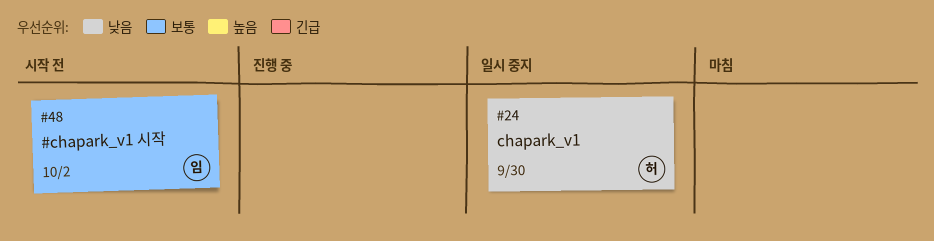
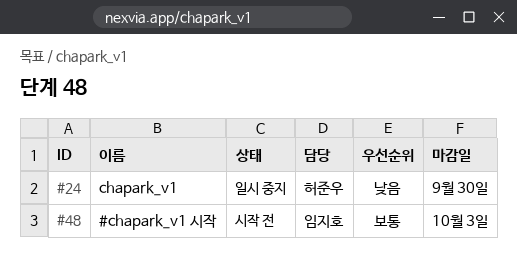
#48, due: Oct 2 -> Oct 3

